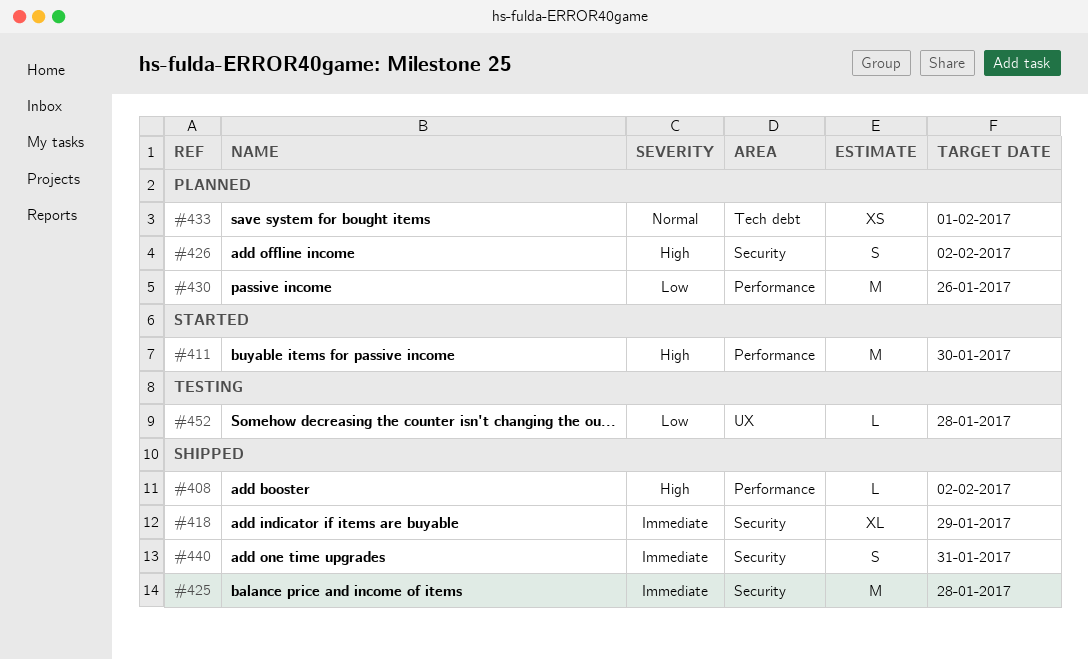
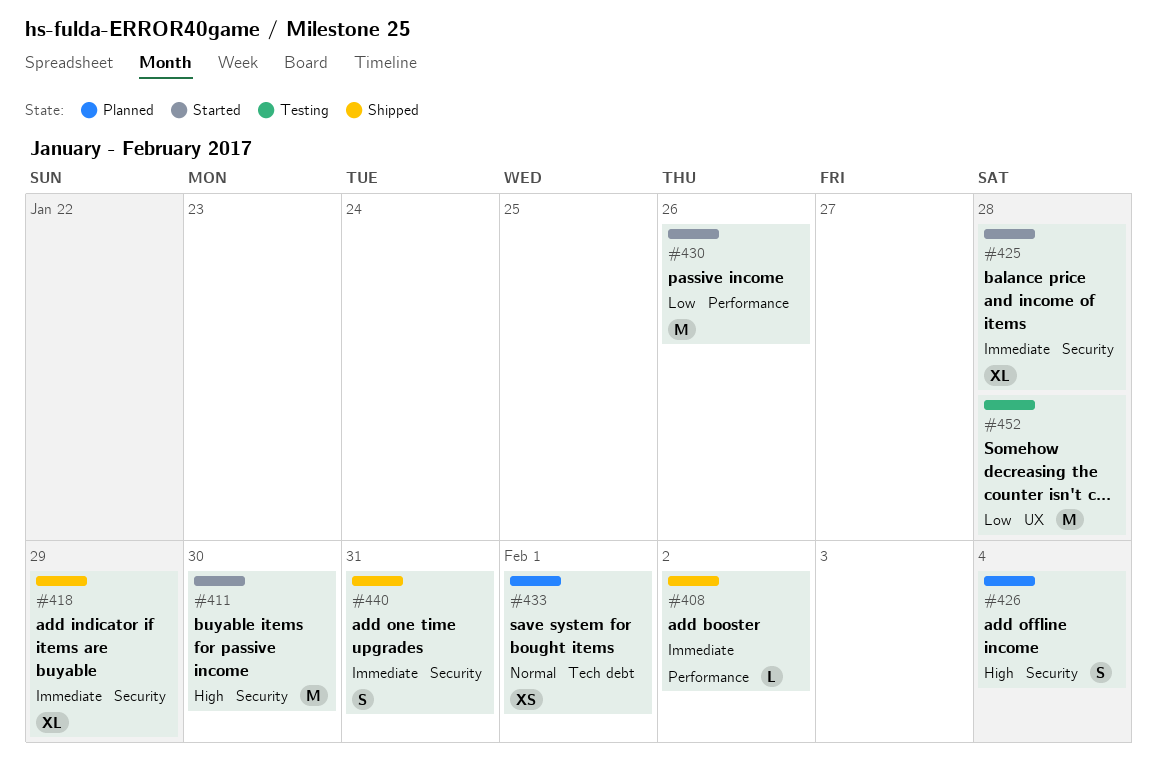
#408, priority: High -> Immediate
#411, label: Performance -> Security
#425, status: Shipped -> Started
#425, estimate: M -> XL
#426, due: Feb 2 -> Feb 4
#430, status: Planned -> Started
#452, estimate: L -> M

